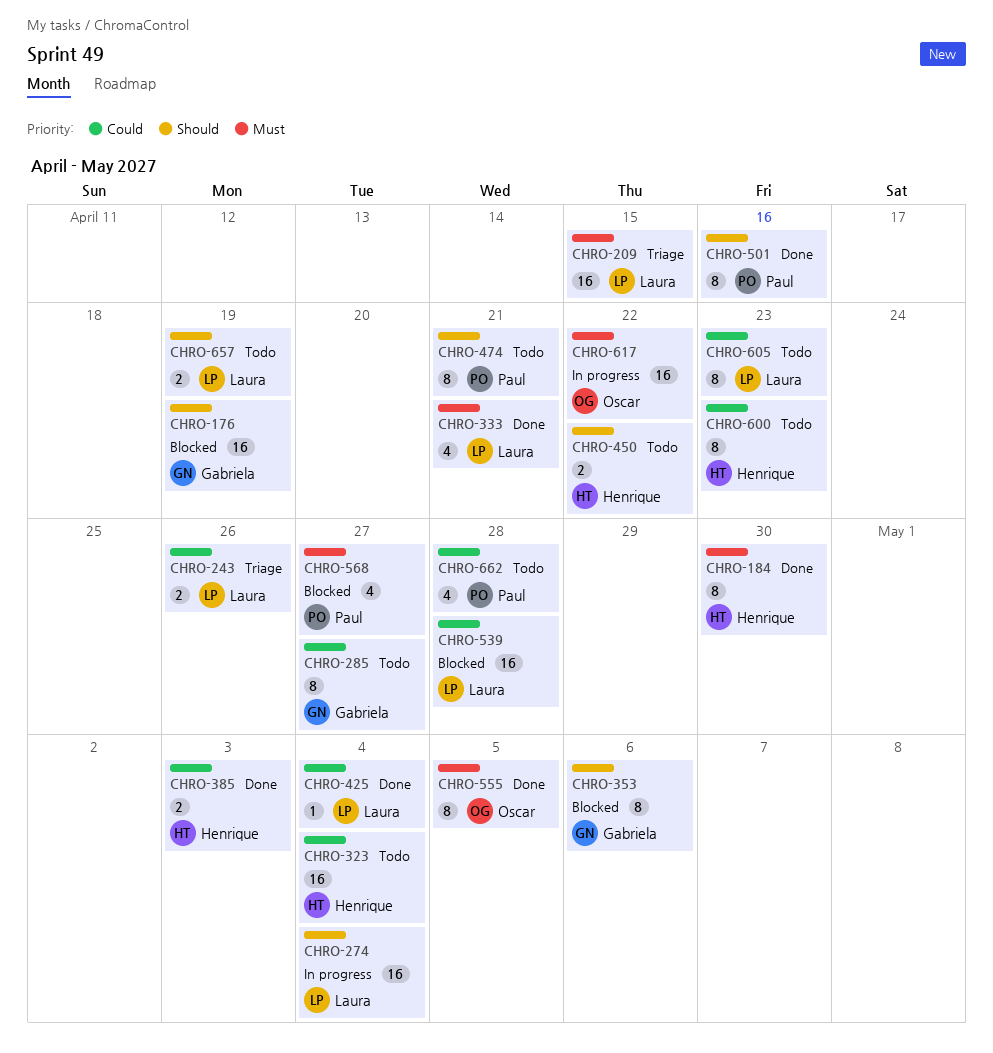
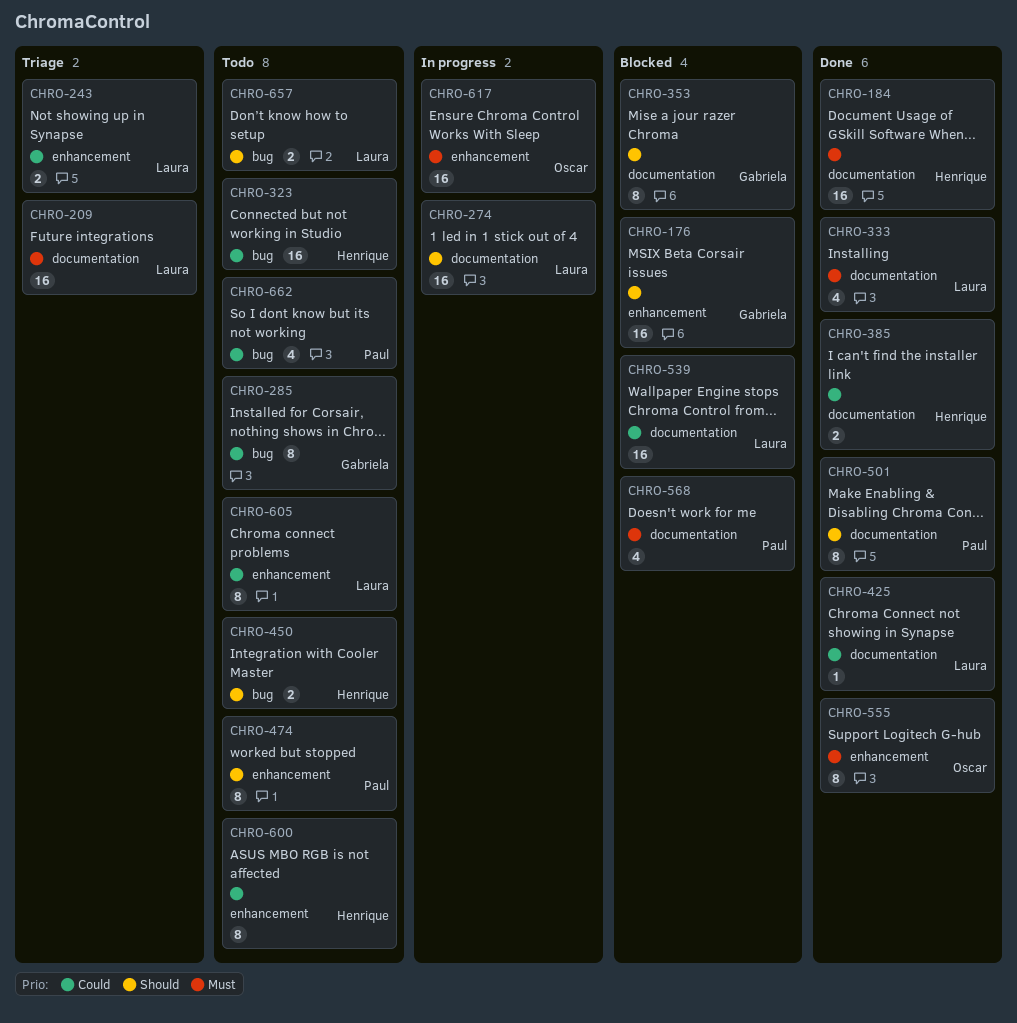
CHRO-184, estimate: 8 -> 16

